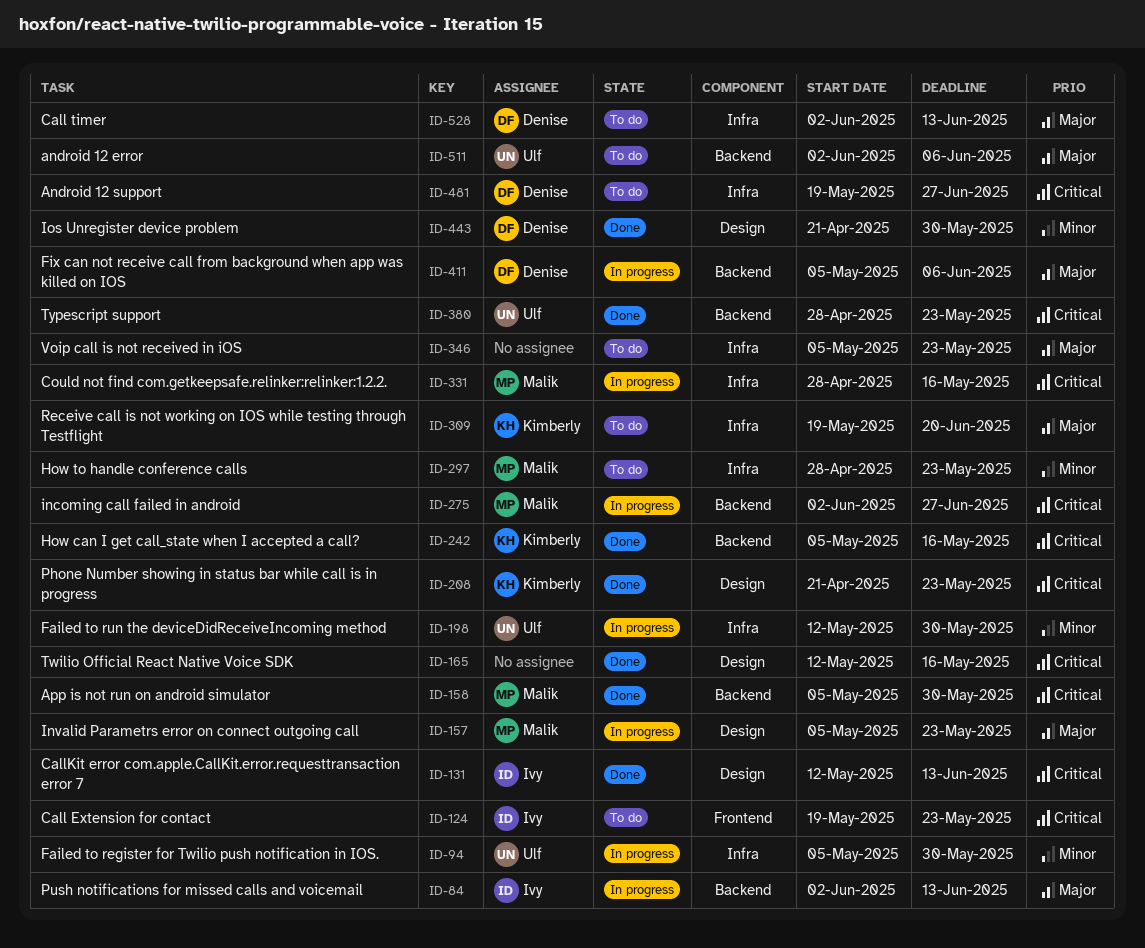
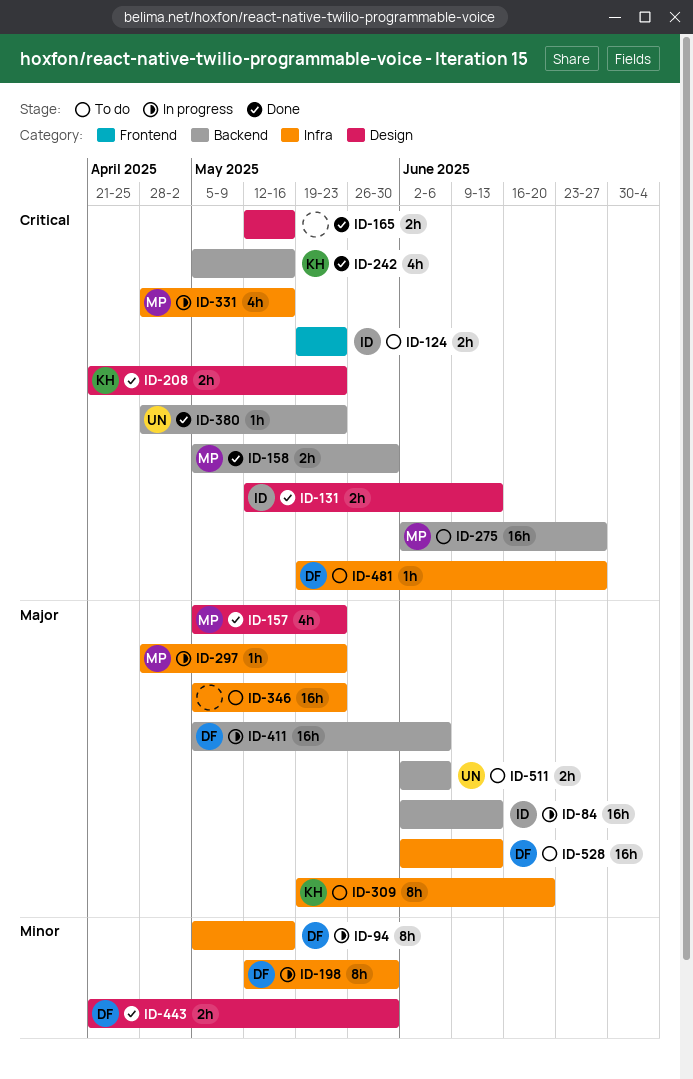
ID-94, owner: Ulf -> Denise
ID-94, due: May 30 -> May 16
ID-157, status: In progress -> Done
ID-198, owner: Ulf -> Denise
ID-275, status: In progress -> To do
ID-297, status: To do -> In progress
ID-297, priority: Minor -> Major

